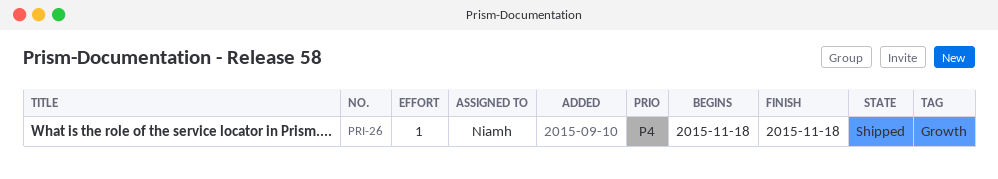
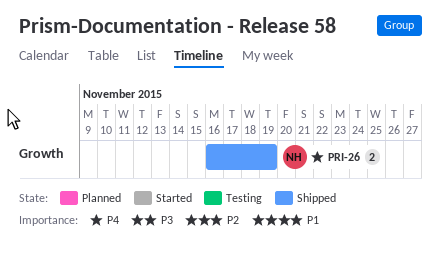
PRI-26, estimate: 1 -> 2
PRI-26, start: Nov 18 -> Nov 16
PRI-26, due: Nov 18 -> Nov 19

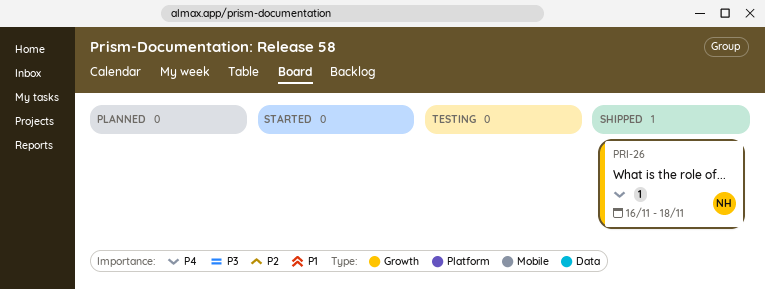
PRI-26, estimate: 2 -> 1
PRI-26, due: Nov 19 -> Nov 18

